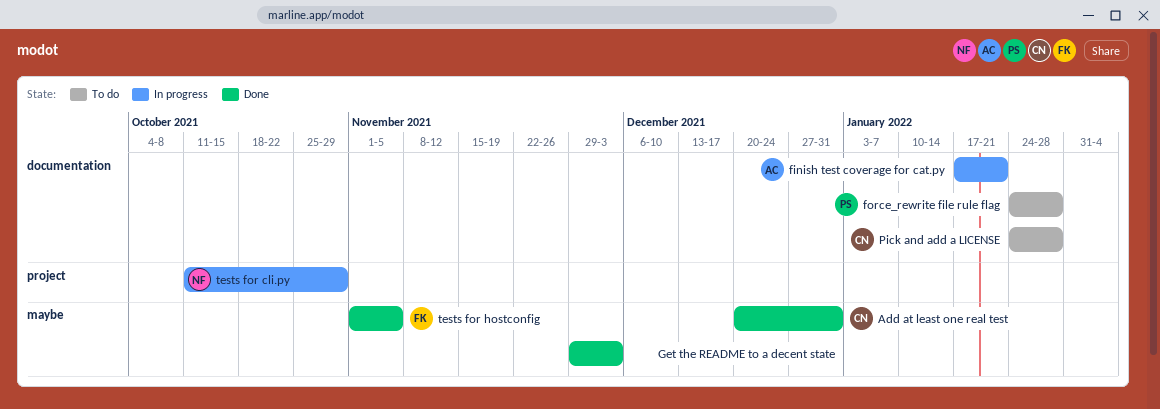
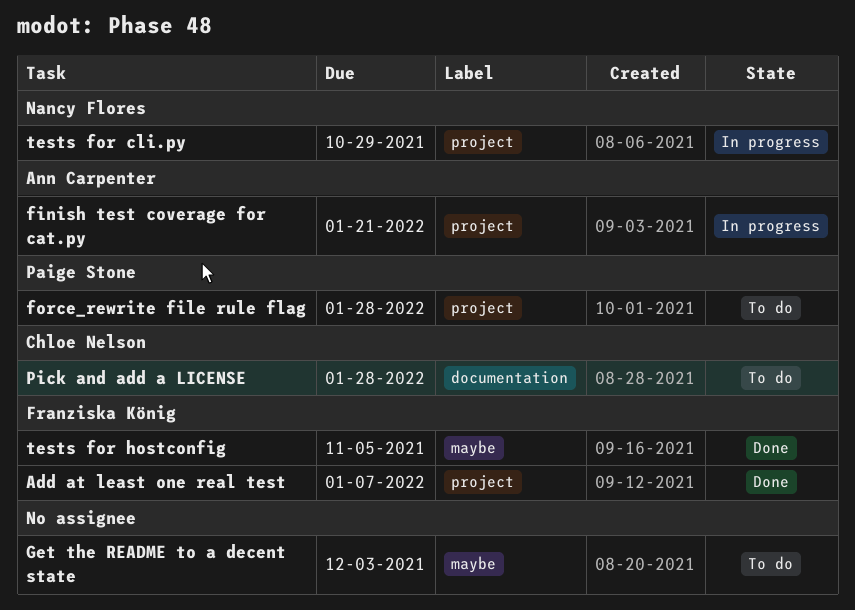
Add at least one real test, owner: Chloe Nelson -> Franziska König
Add at least one real test, label: maybe -> project
Add at least one real test, due: Dec 31 -> Jan 7
finish test coverage for cat.py, label: documentation -> project
force_rewrite file rule flag, label: documentation -> project
Get the README to a decent state, status: Done -> To do

